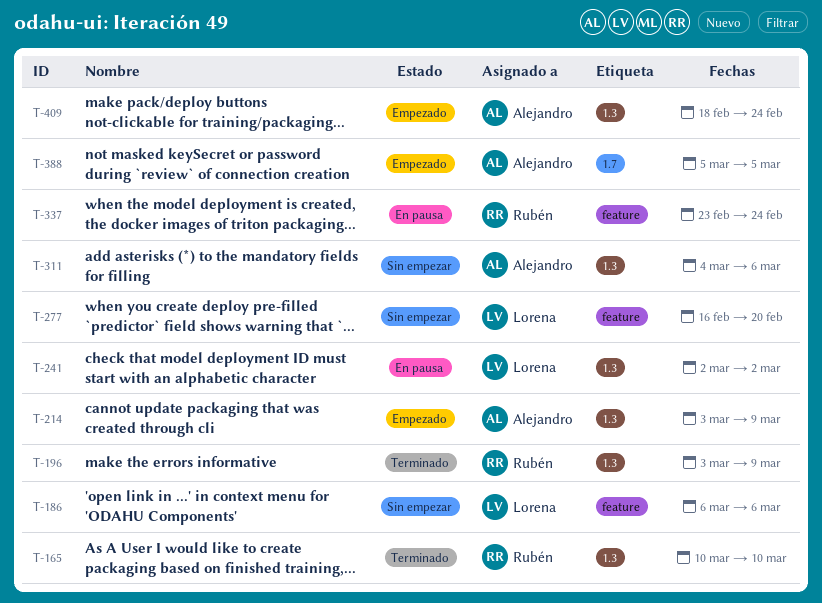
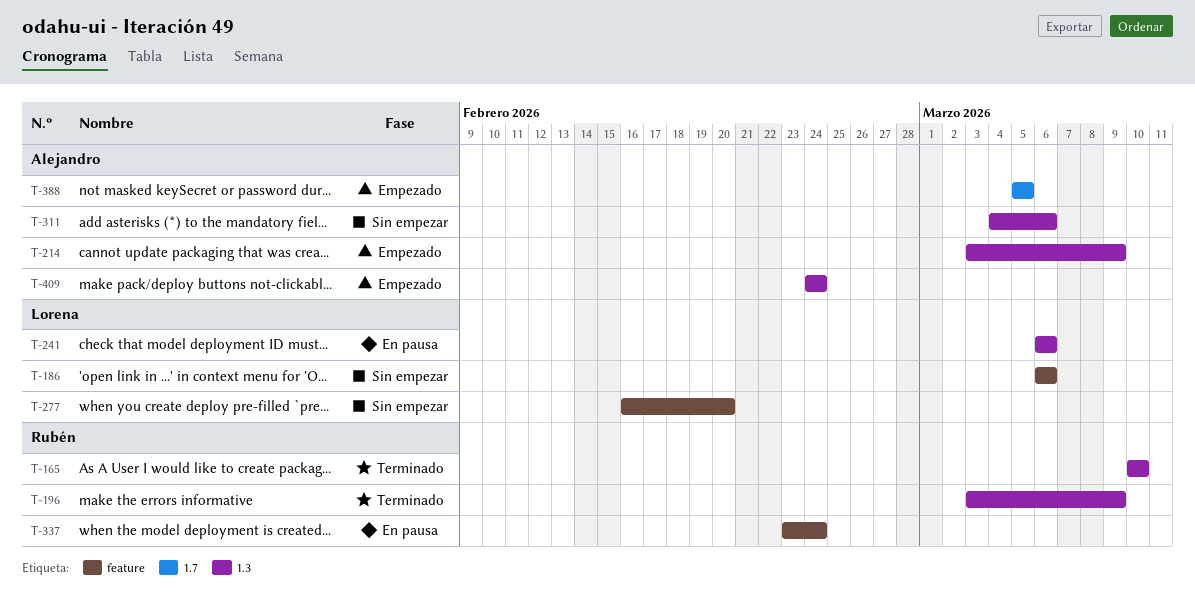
T-241, start: Mar 2 -> Mar 6
T-241, due: Mar 2 -> Mar 6
T-409, start: Feb 18 -> Feb 24

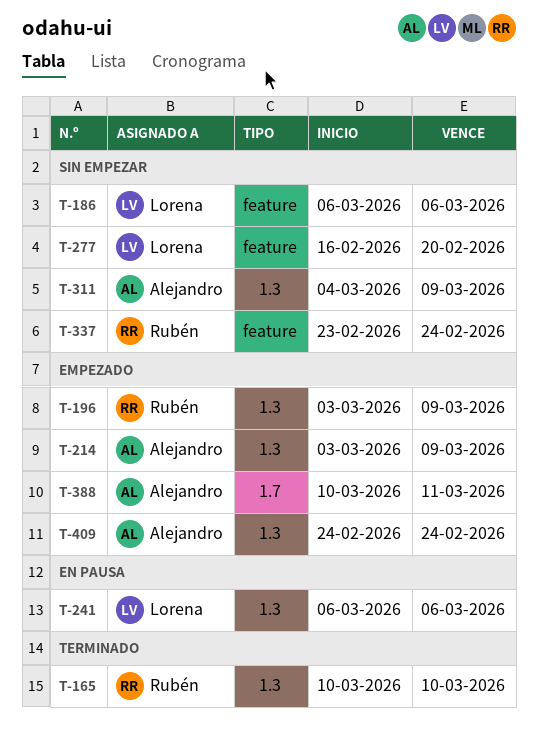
T-196, status: Terminado -> Empezado
T-311, due: Mar 6 -> Mar 9
T-337, status: En pausa -> Sin empezar
T-388, start: Mar 5 -> Mar 10
T-388, due: Mar 5 -> Mar 11

